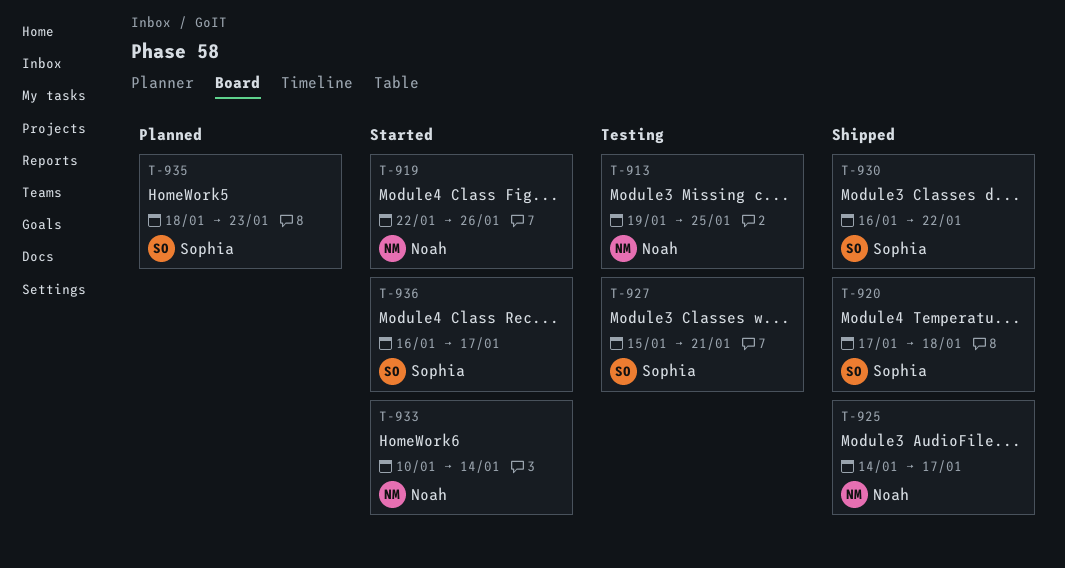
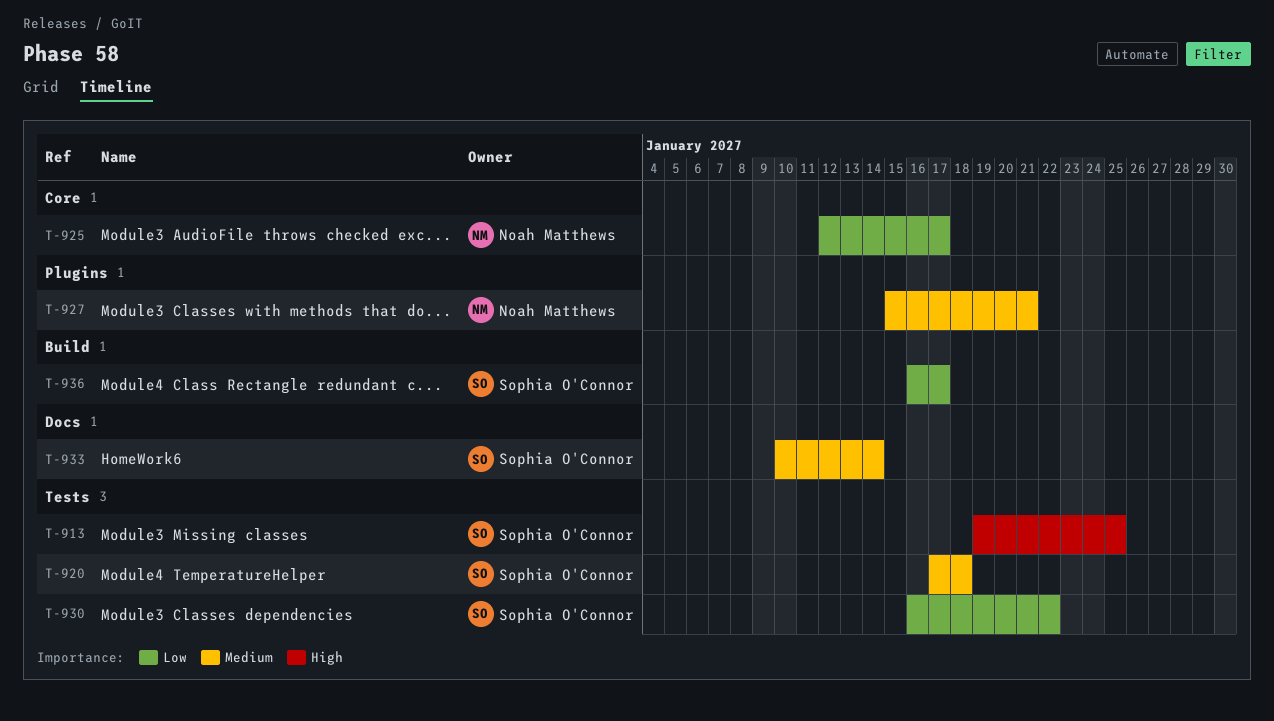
T-913, owner: Noah Matthews -> Sophia O'Connor
T-919: present -> none
T-925, start: Jan 14 -> Jan 12
T-927, owner: Sophia O'Connor -> Noah Matthews
T-933, owner: Noah Matthews -> Sophia O'Connor
T-935: present -> none

